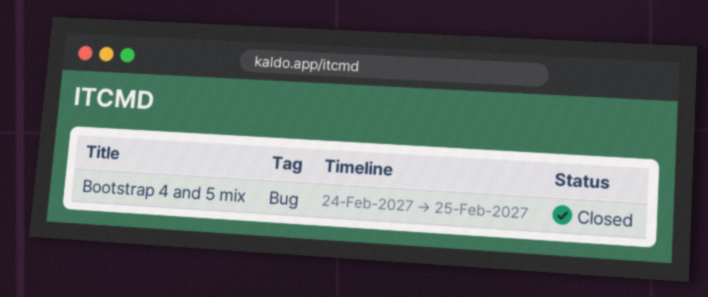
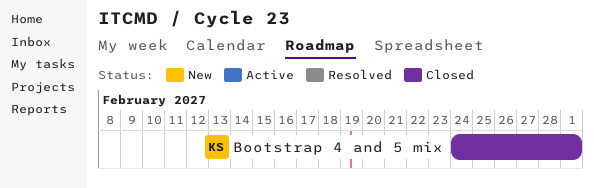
Bootstrap 4 and 5 mix, due: Feb 25 -> Mar 1

